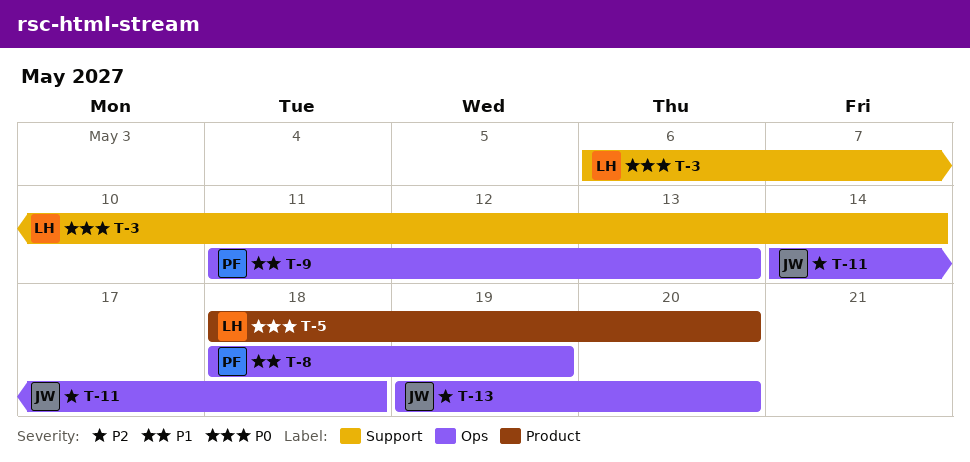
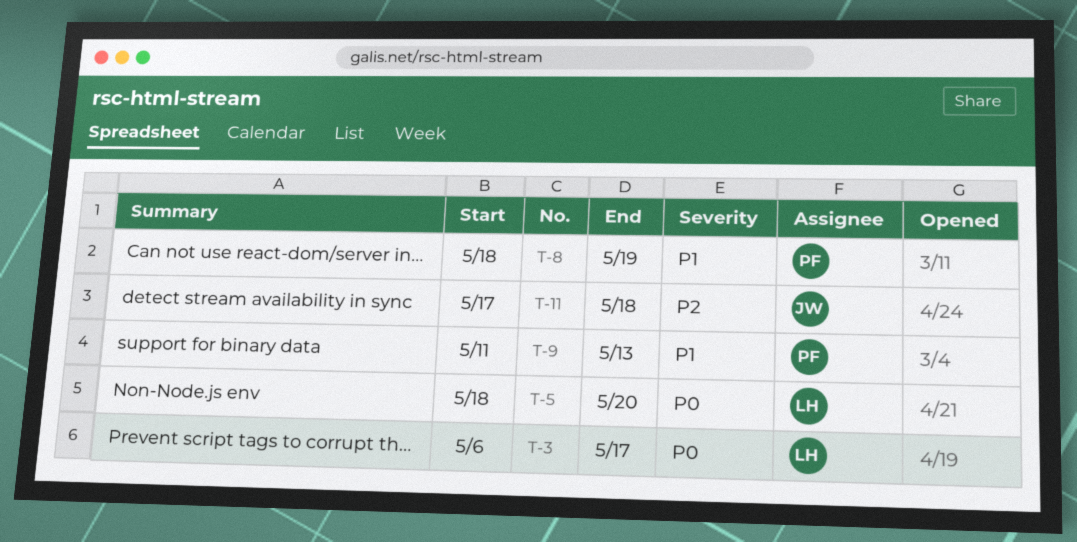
T-3, due: May 14 -> May 17
T-11, start: May 14 -> May 17
T-13: present -> none

